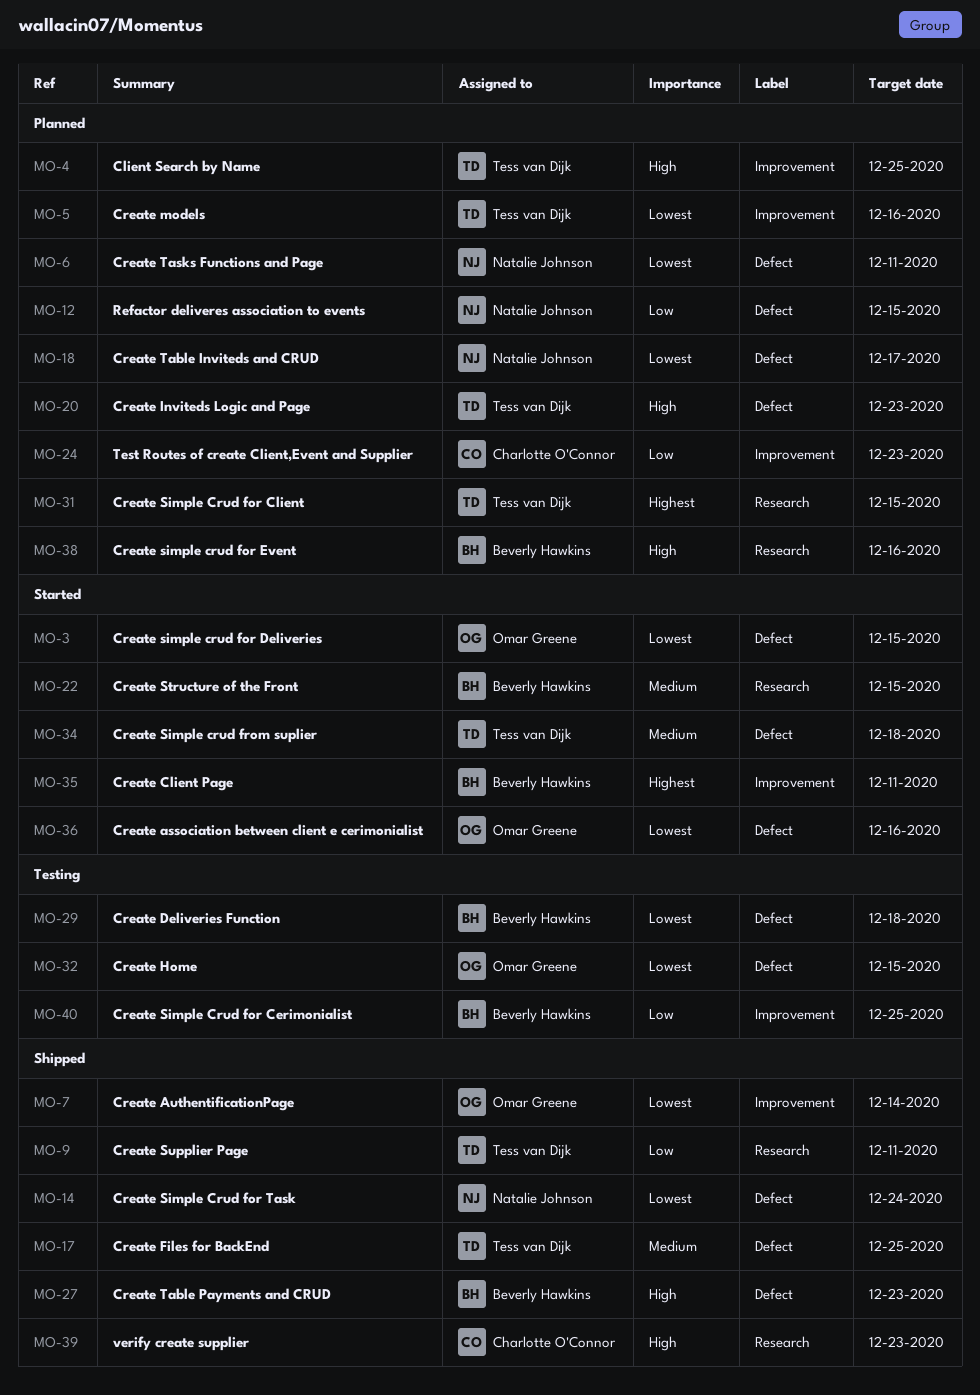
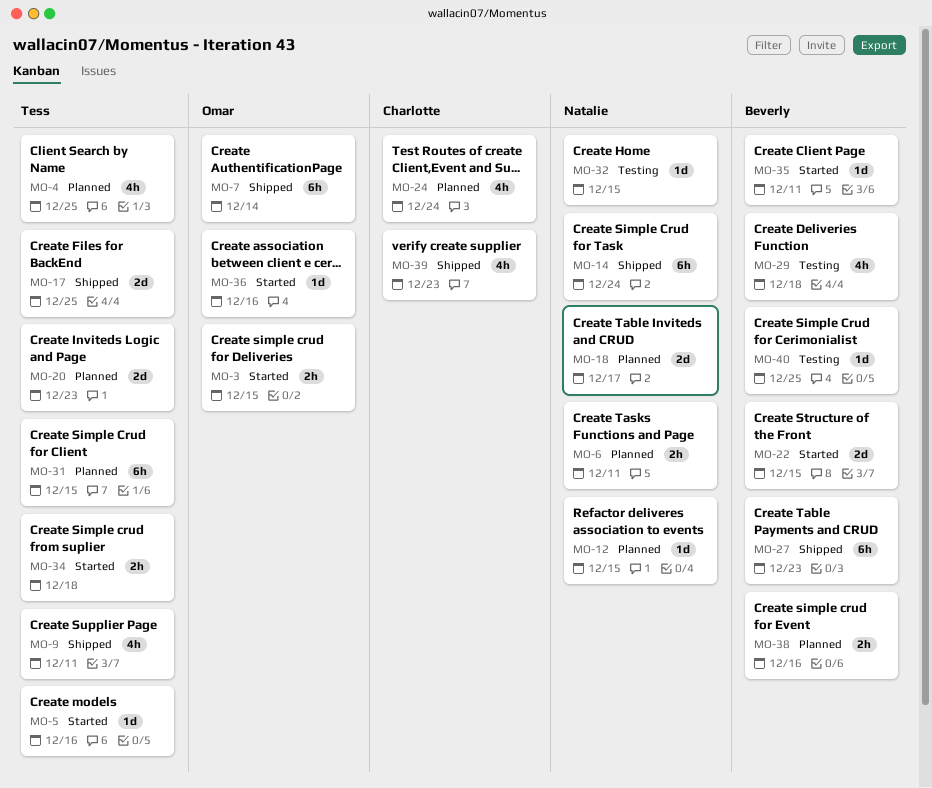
MO-5, status: Planned -> Started
MO-24, due: Dec 23 -> Dec 24
MO-32, owner: Omar Greene -> Natalie Johnson

